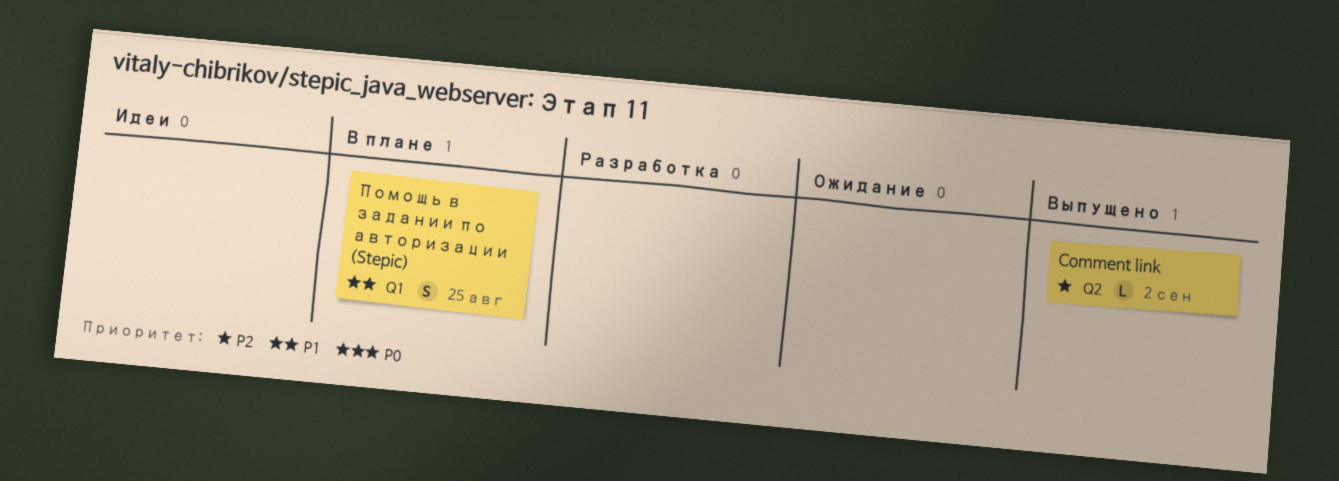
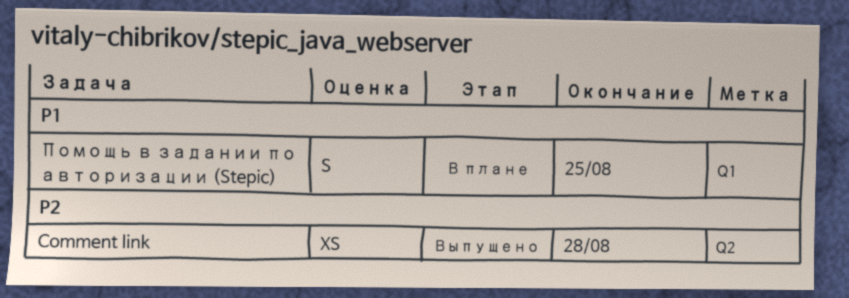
Comment link, estimate: L -> XS
Comment link, due: Sep 2 -> Aug 28

